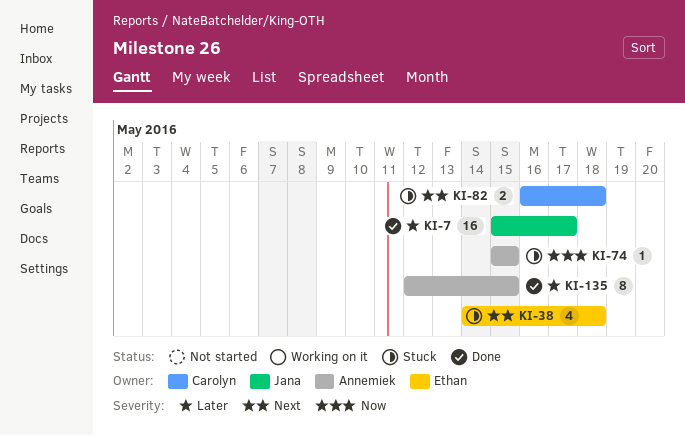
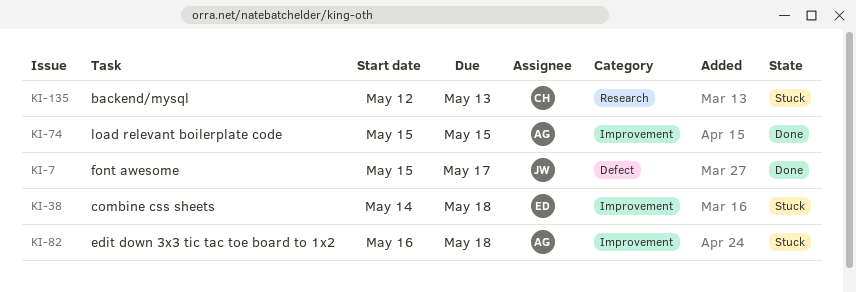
KI-74, status: Stuck -> Done
KI-82, owner: Carolyn -> Annemiek
KI-135, status: Done -> Stuck
KI-135, owner: Annemiek -> Carolyn
KI-135, due: May 15 -> May 13

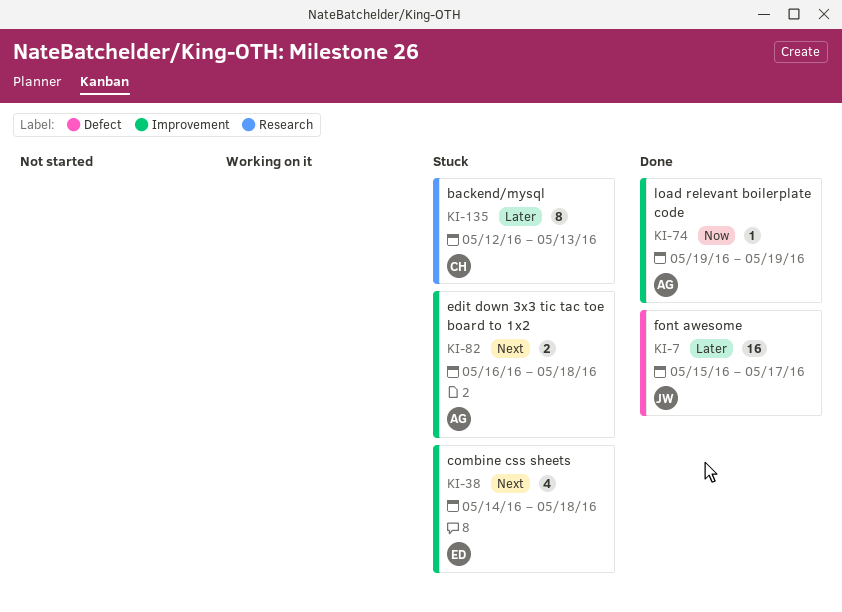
KI-74, start: May 15 -> May 19
KI-74, due: May 15 -> May 19

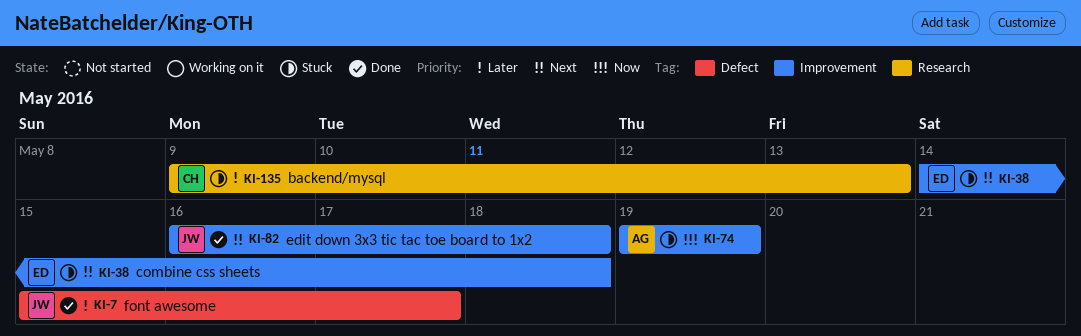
KI-74, status: Done -> Stuck
KI-82, status: Stuck -> Done
KI-82, owner: AG -> JW
KI-135, start: May 12 -> May 9

